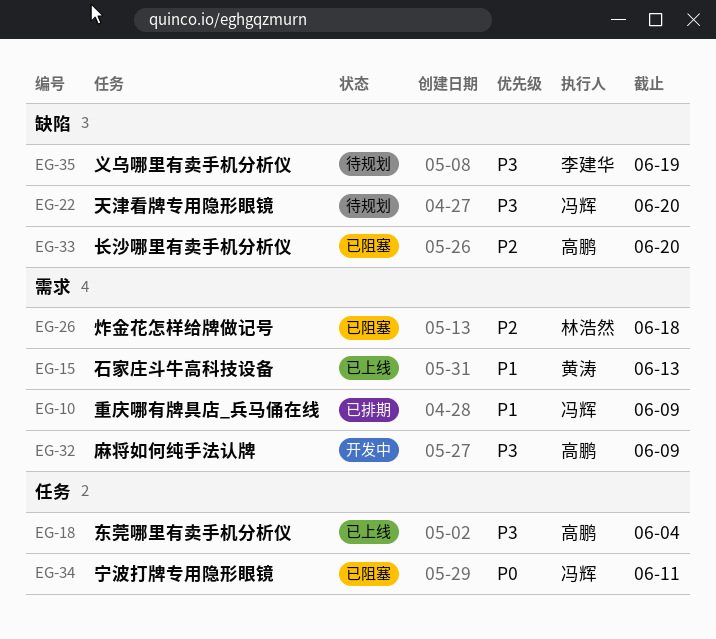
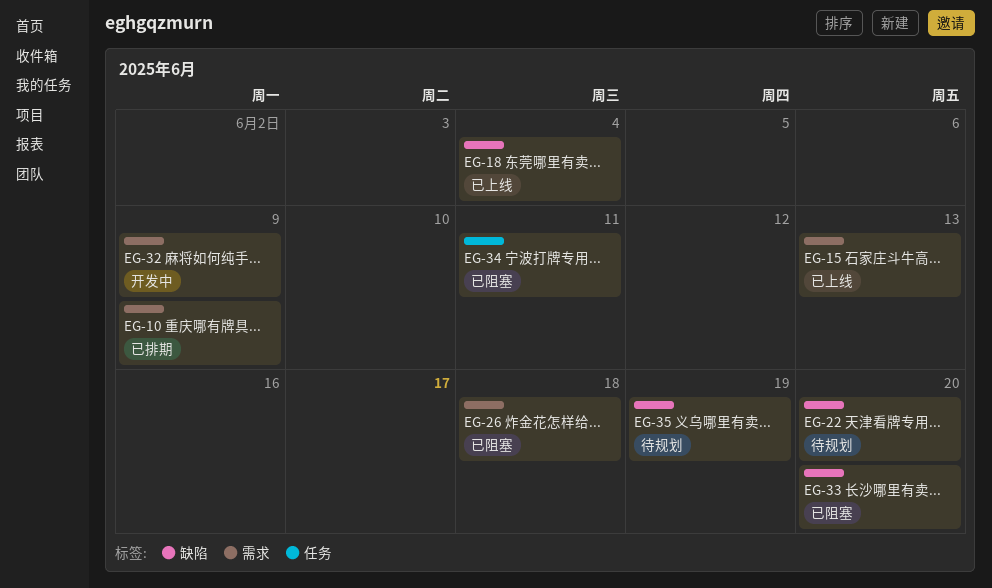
EG-18, label: 任务 -> 缺陷

